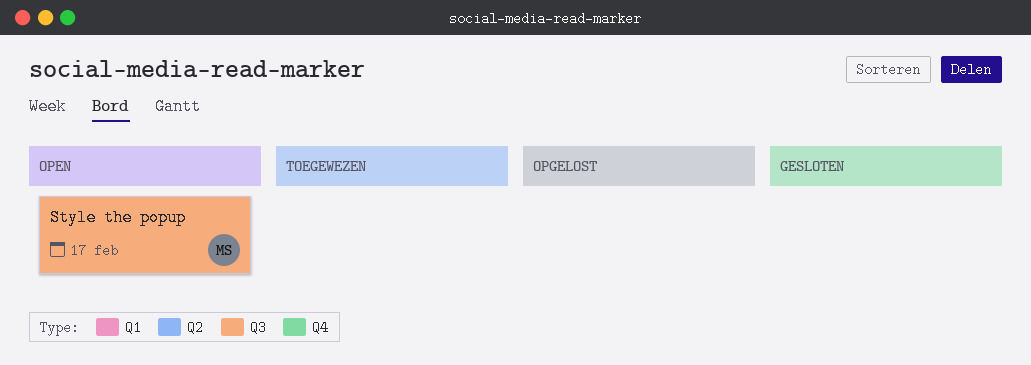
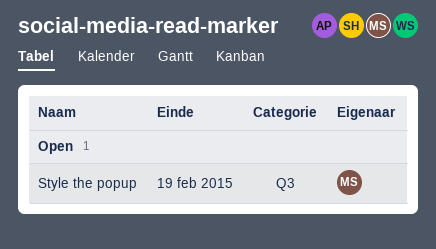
Style the popup, due: Feb 17 -> Feb 19

